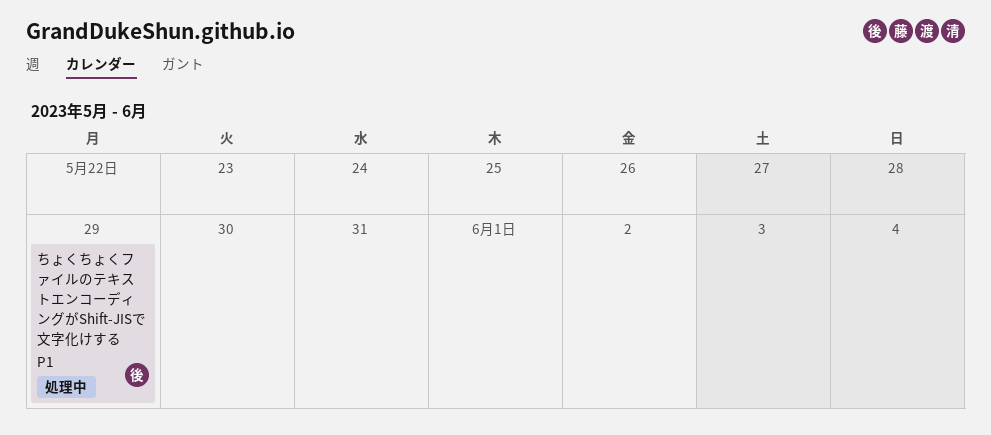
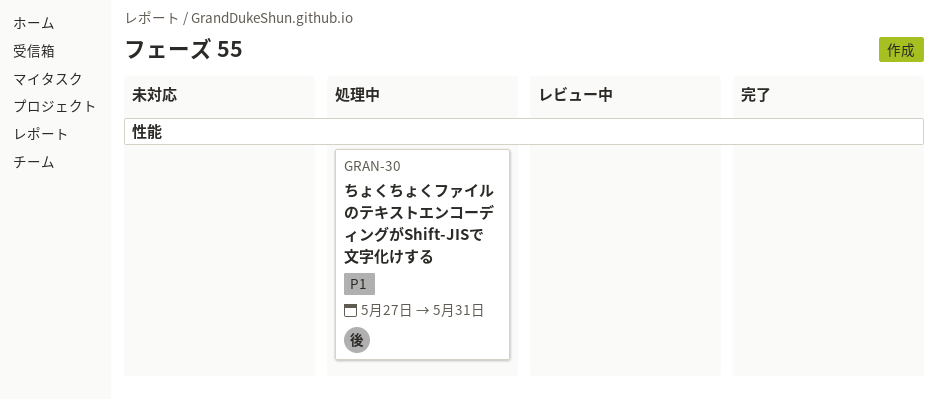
ちょくちょくファイルのテキストエンコーディングがShift-JISで文字化けする, due: May 29 -> May 31

